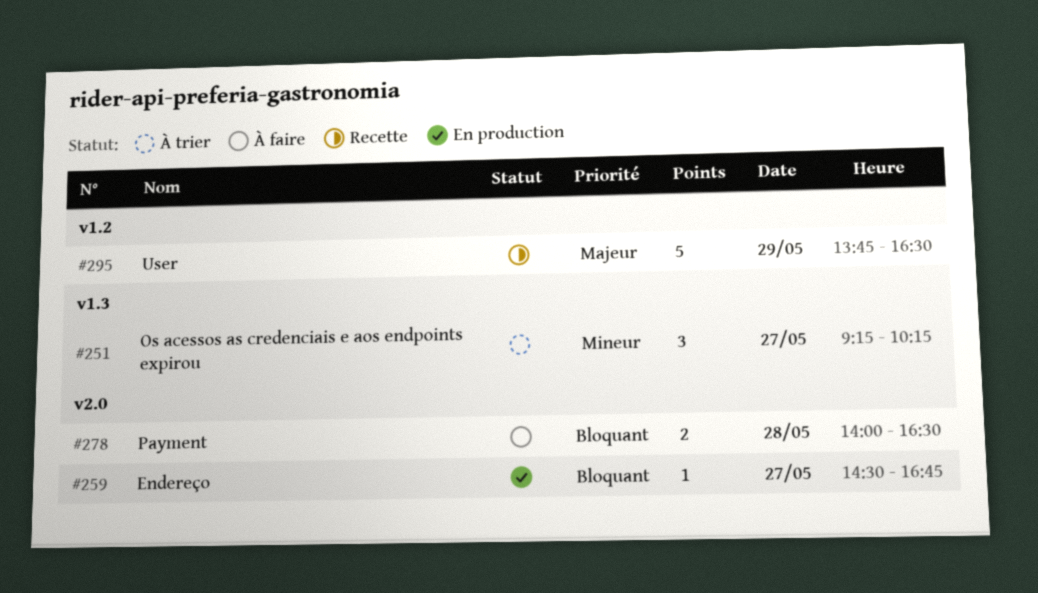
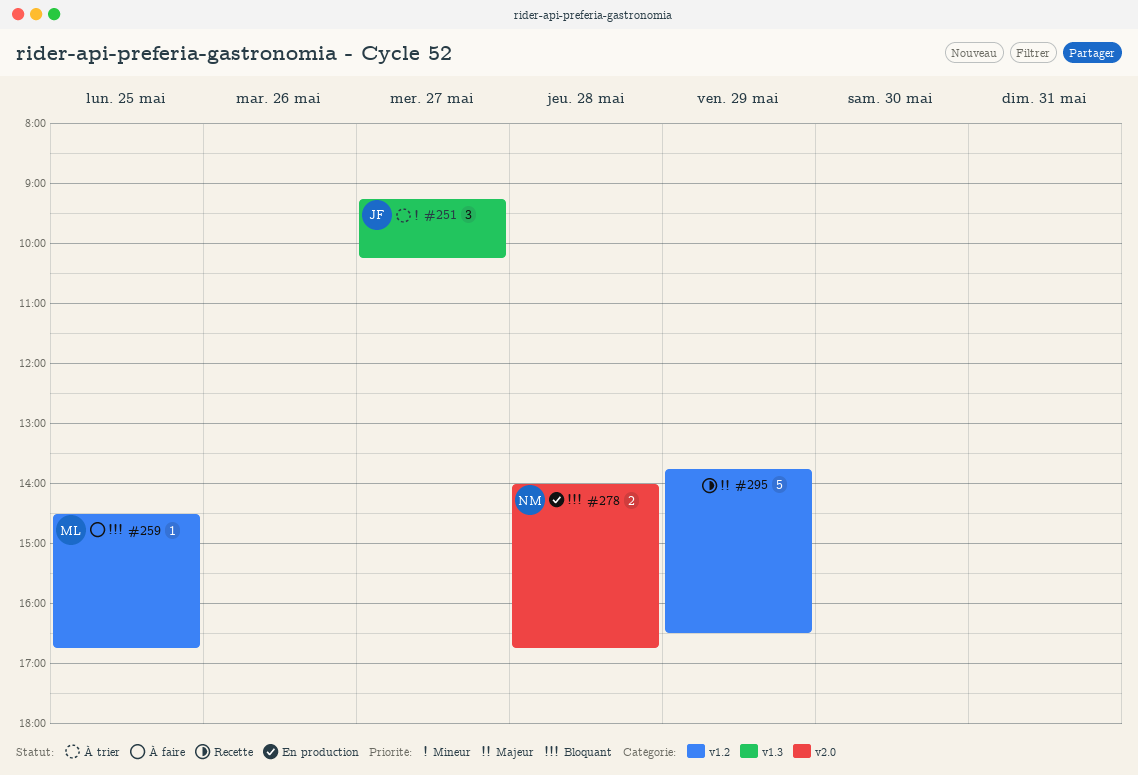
#259, status: En production -> À faire
#259, label: v2.0 -> v1.2
#259, day: May 27 -> May 25
#278, status: À faire -> En production
#278, ends: 16:30 -> 16:45

